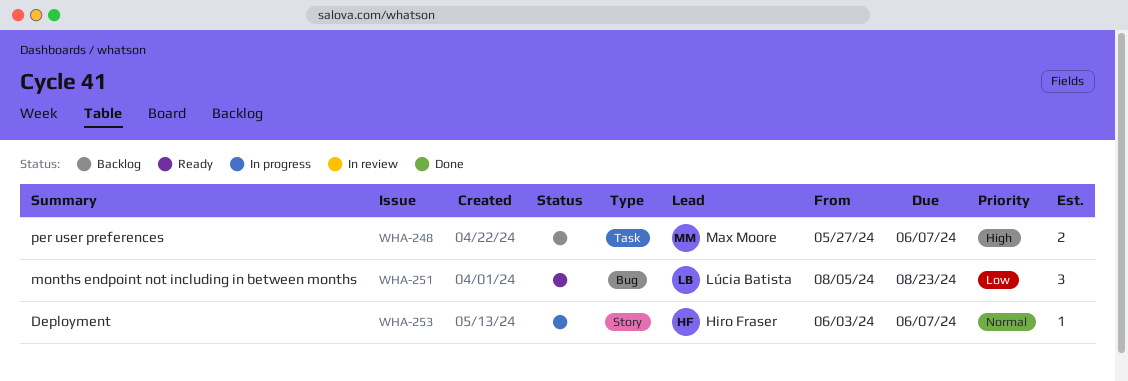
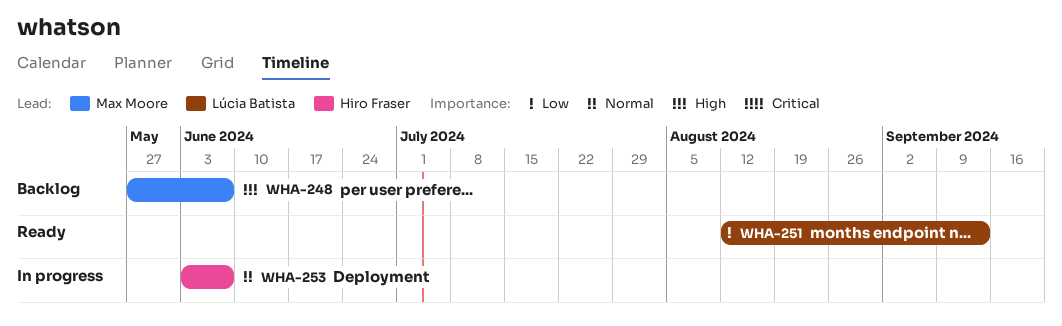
WHA-251, start: Aug 5 -> Aug 12
WHA-251, due: Aug 23 -> Sep 13

